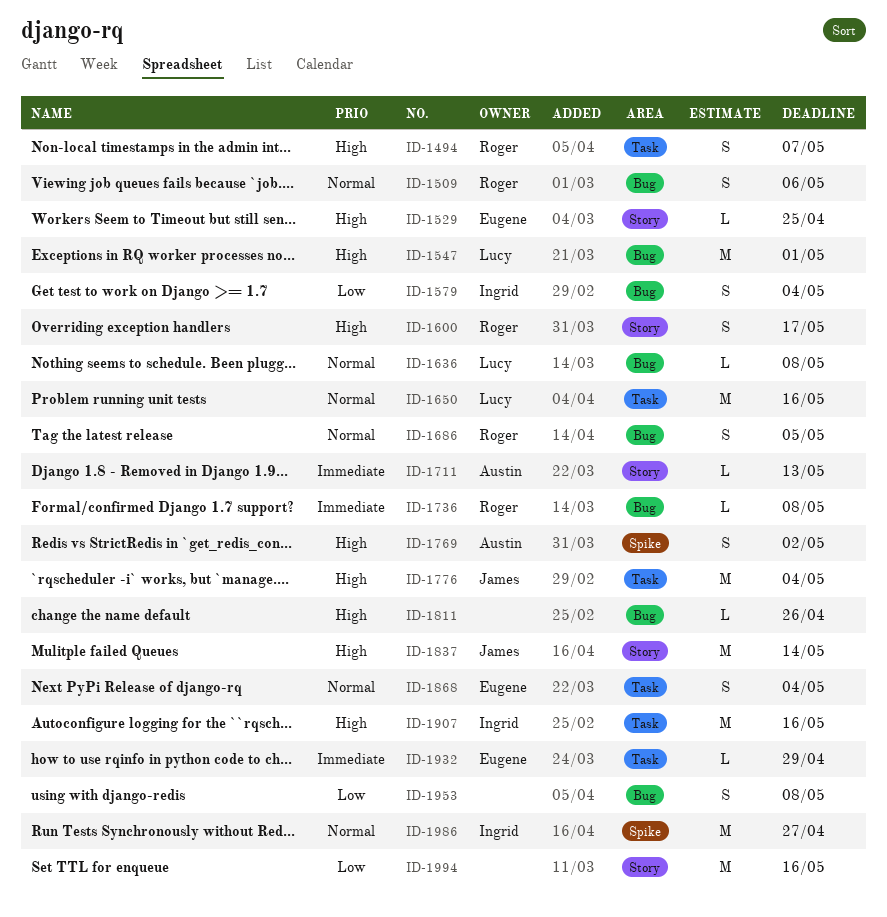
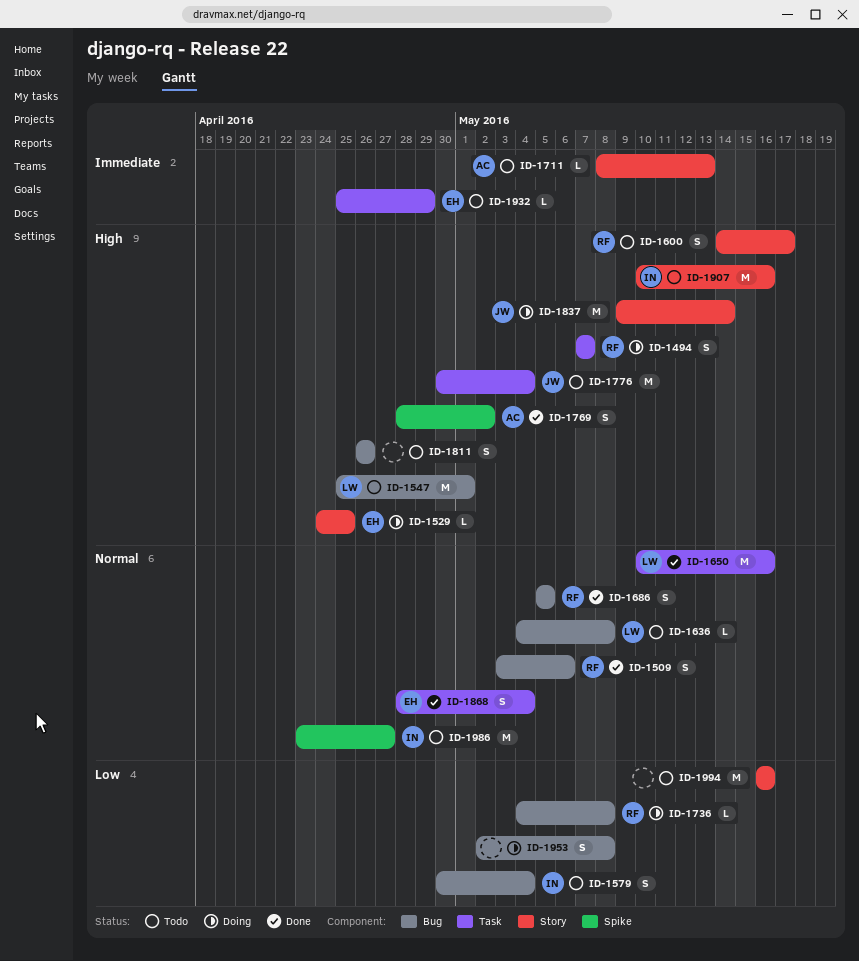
ID-1736, priority: Immediate -> Low
ID-1811, estimate: L -> S
ID-1907, label: Task -> Story

